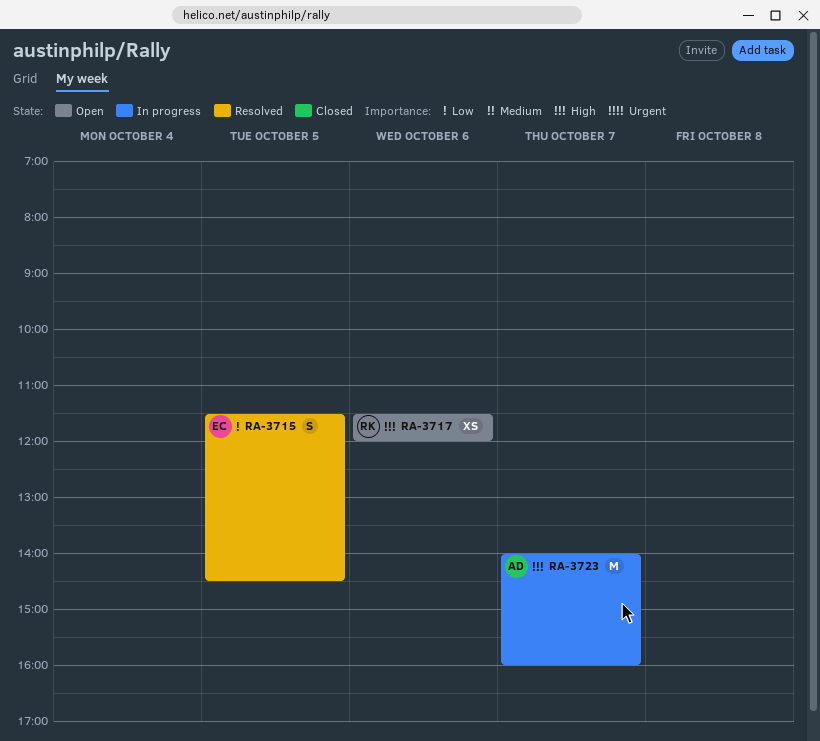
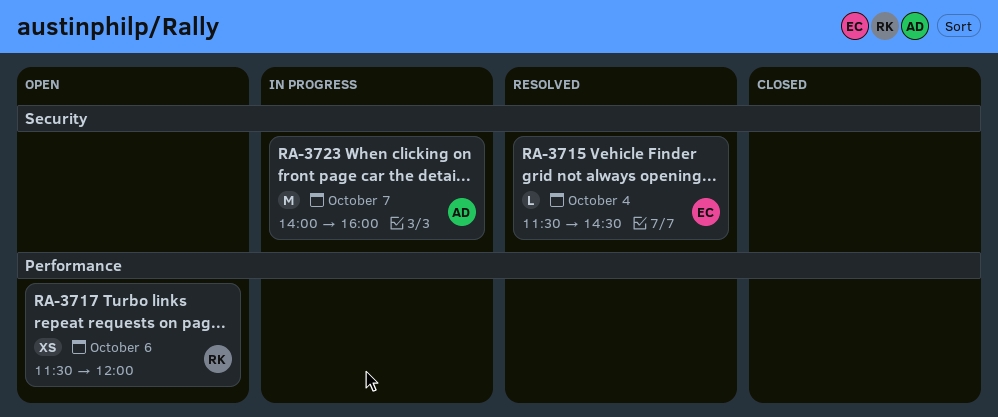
RA-3715, estimate: S -> L
RA-3715, day: Oct 5 -> Oct 4

